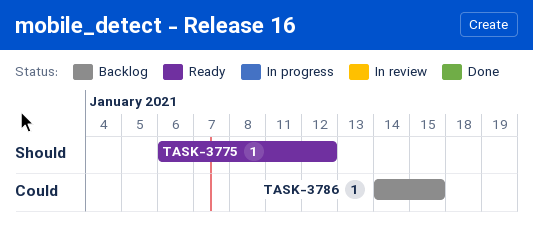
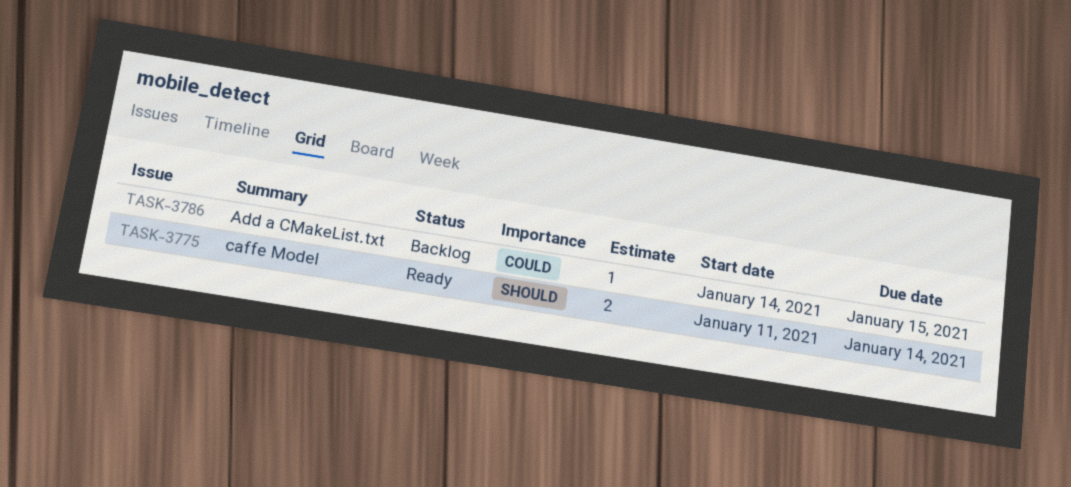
TASK-3775, estimate: 1 -> 2
TASK-3775, start: Jan 6 -> Jan 11
TASK-3775, due: Jan 12 -> Jan 14

